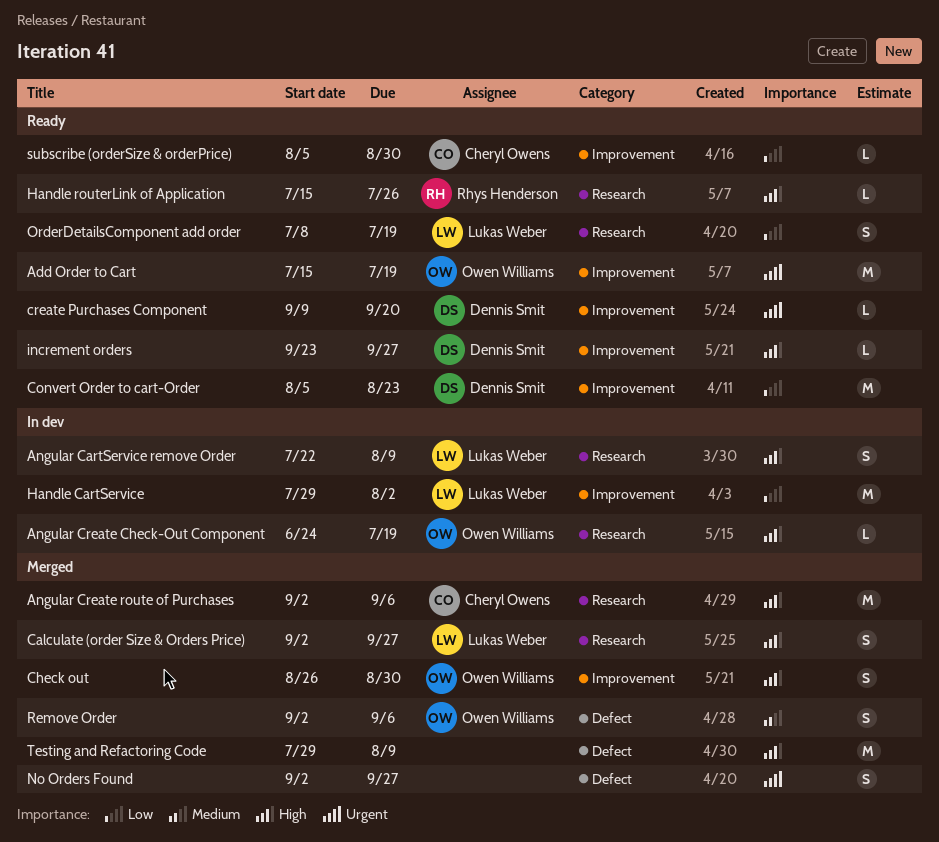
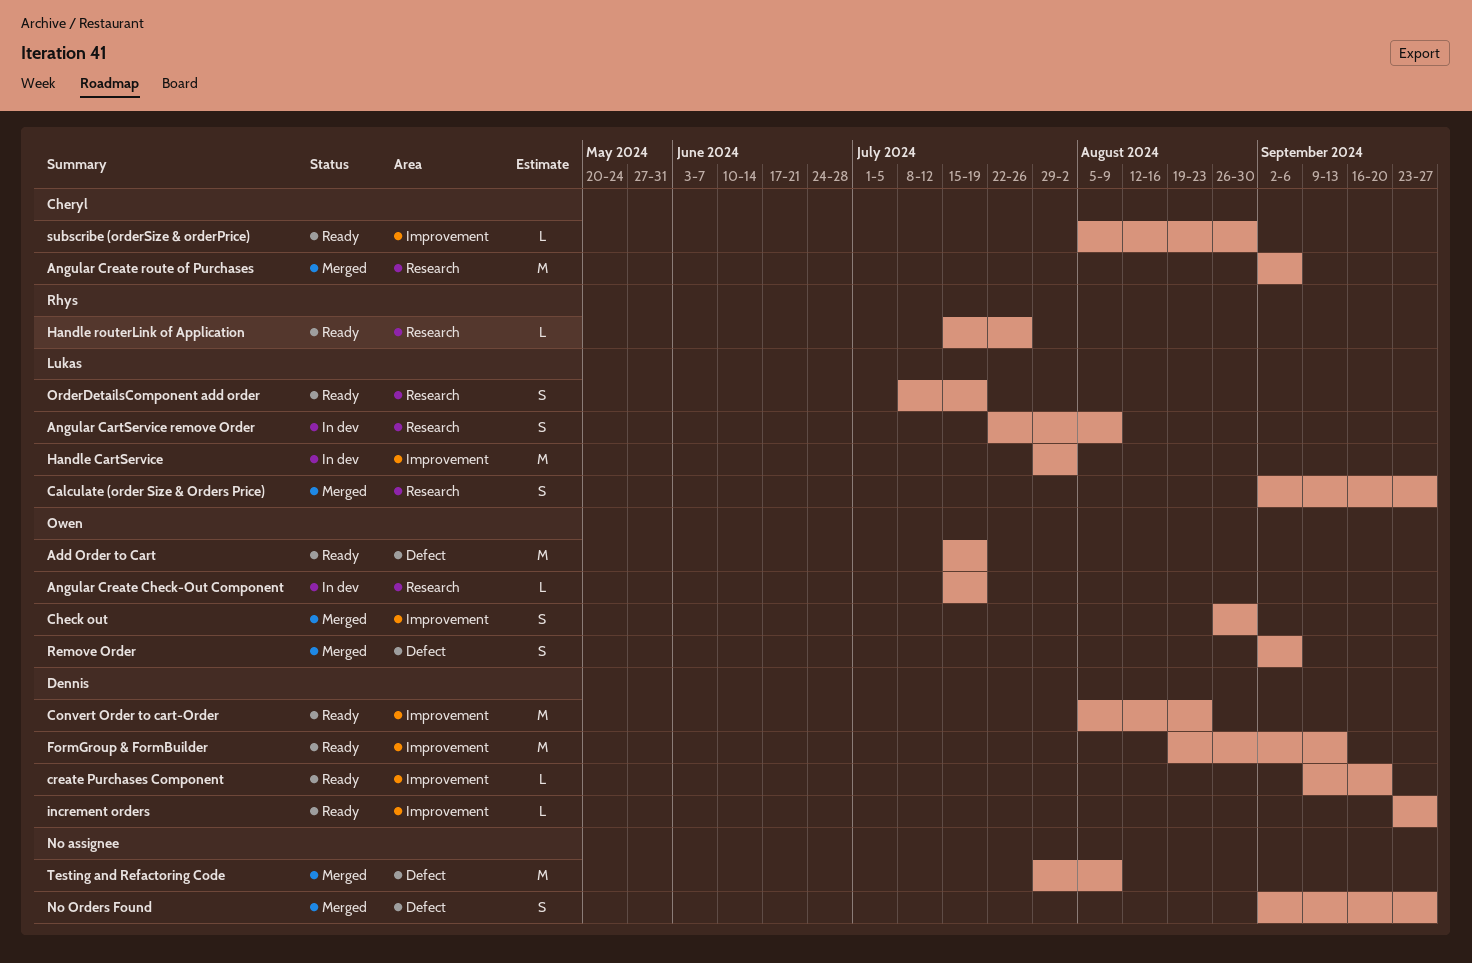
Add Order to Cart, label: Improvement -> Defect
Angular Create Check-Out Component, start: Jun 24 -> Jul 15
FormGroup & FormBuilder: none -> present

